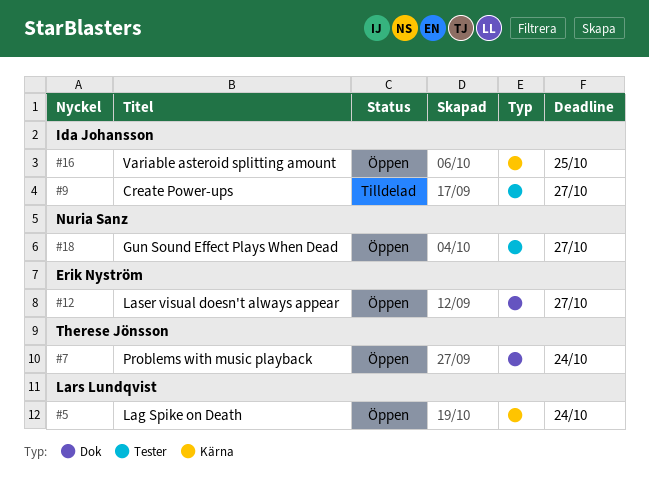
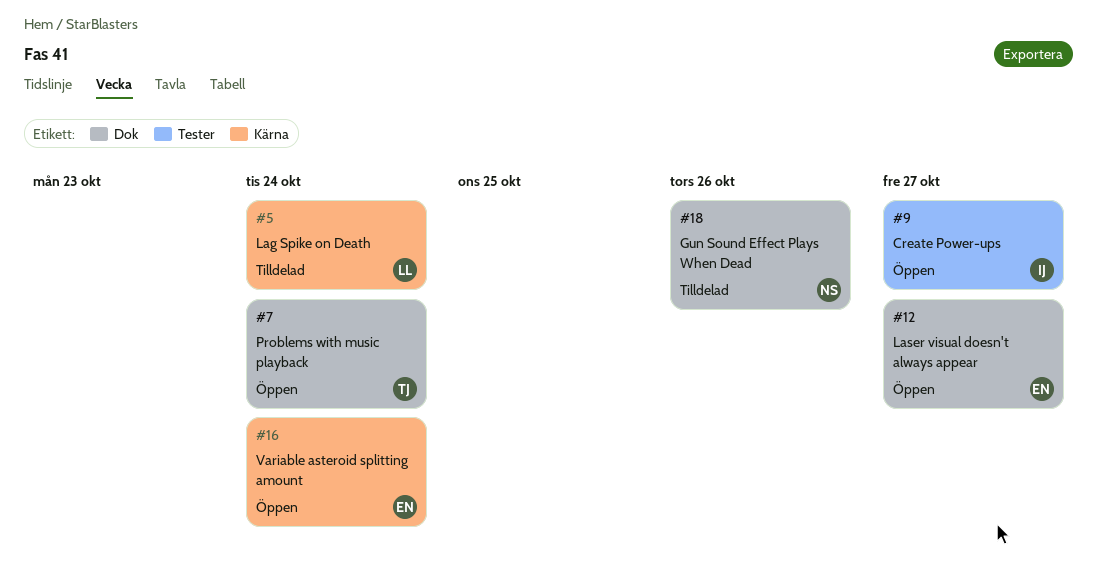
#5, status: Öppen -> Tilldelad
#9, status: Tilldelad -> Öppen
#16, owner: Ida Johansson -> Erik Nyström
#16, due: Oct 25 -> Oct 24
#18, status: Öppen -> Tilldelad
#18, label: Tester -> Dok
#18, due: Oct 27 -> Oct 26

